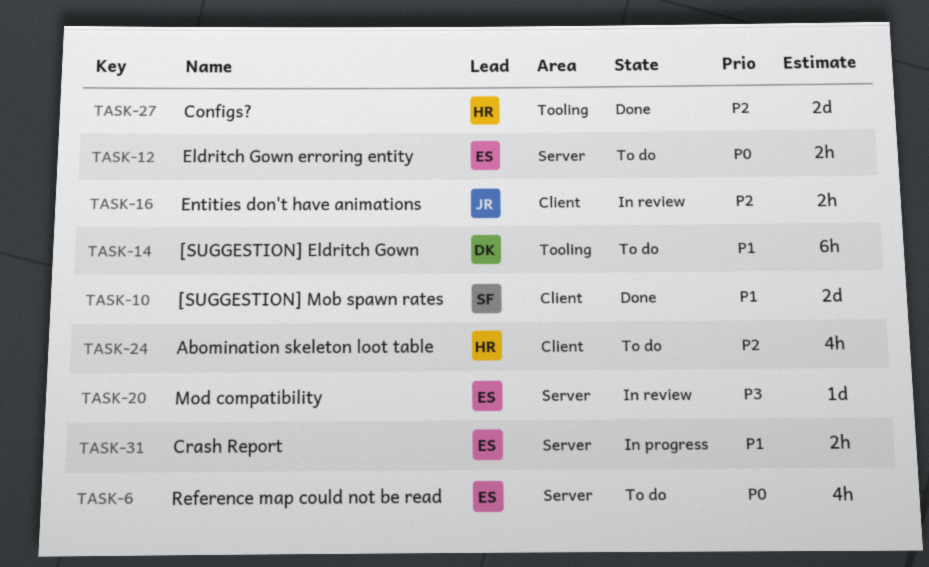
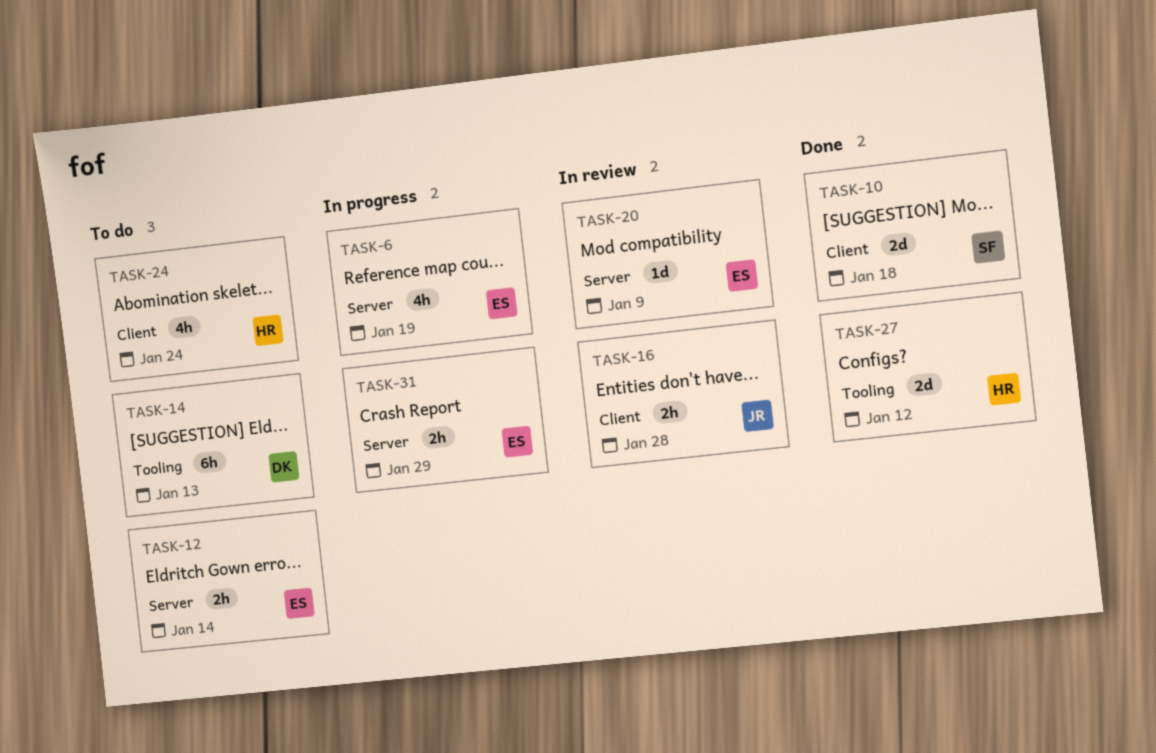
TASK-6, status: To do -> In progress

